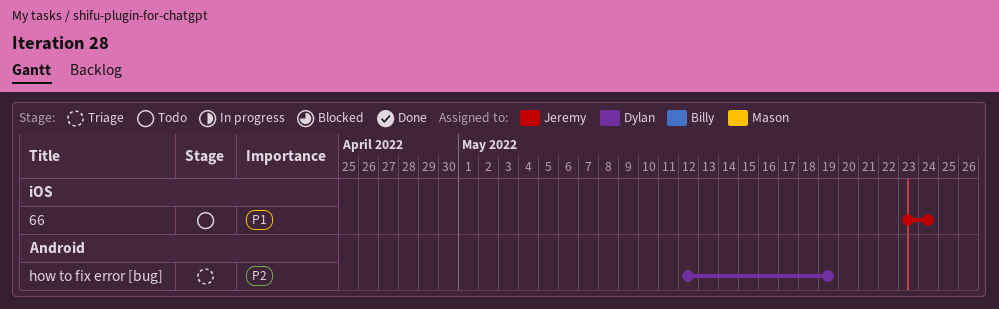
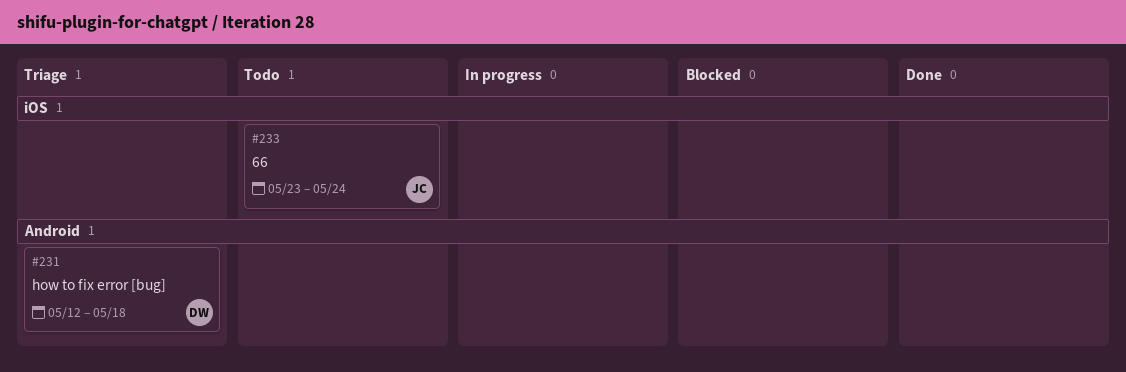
how to fix error [bug], due: May 19 -> May 18

